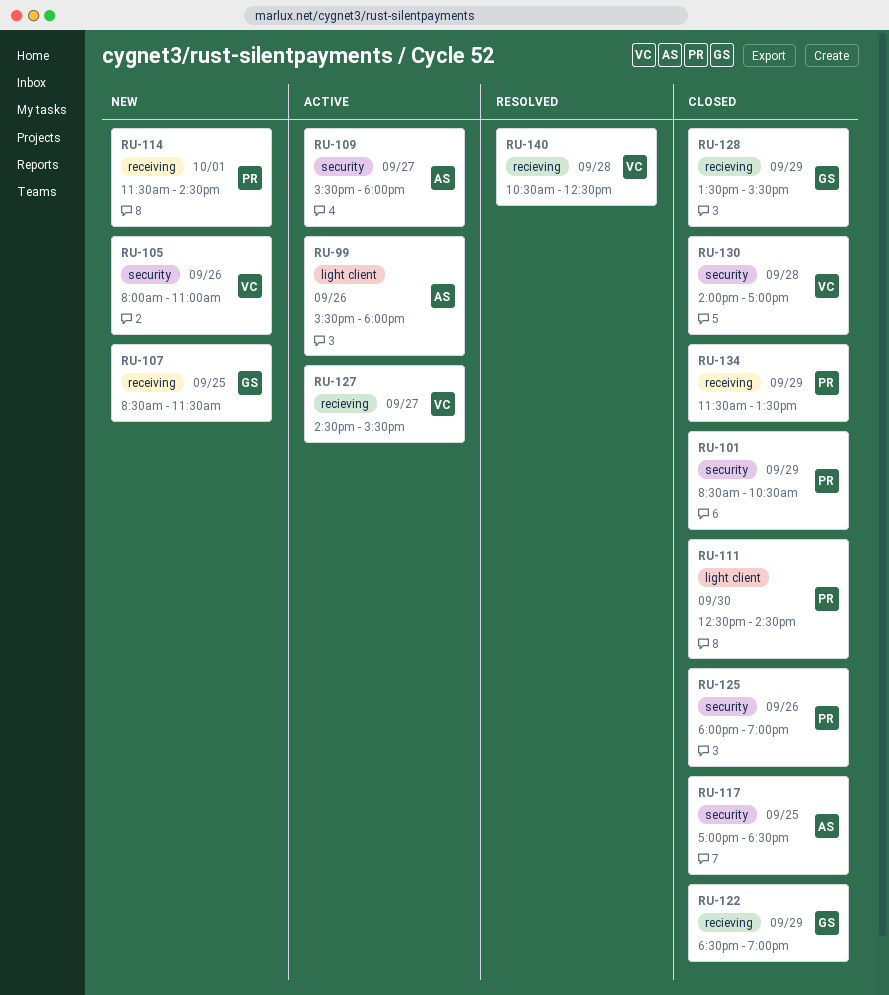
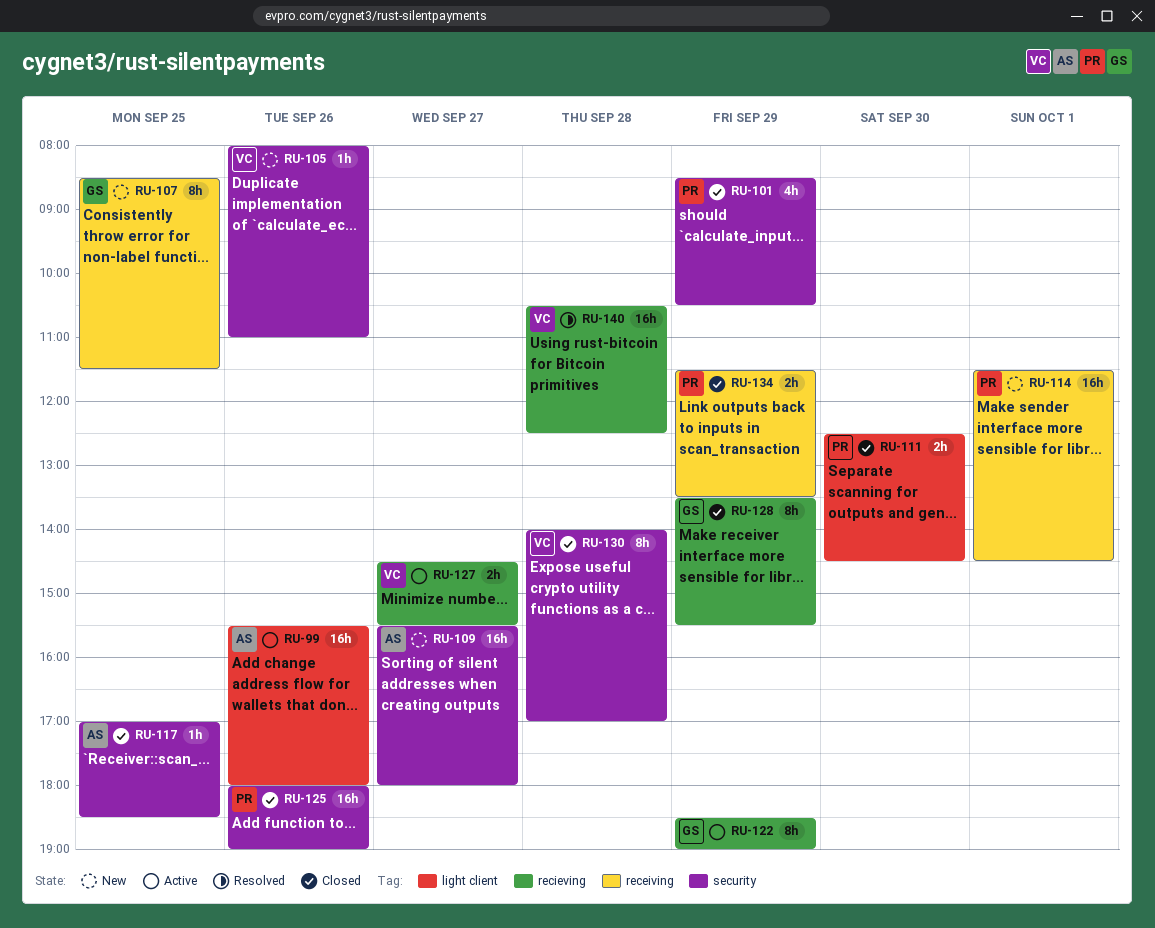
RU-109, status: Active -> New
RU-122, status: Closed -> Active

